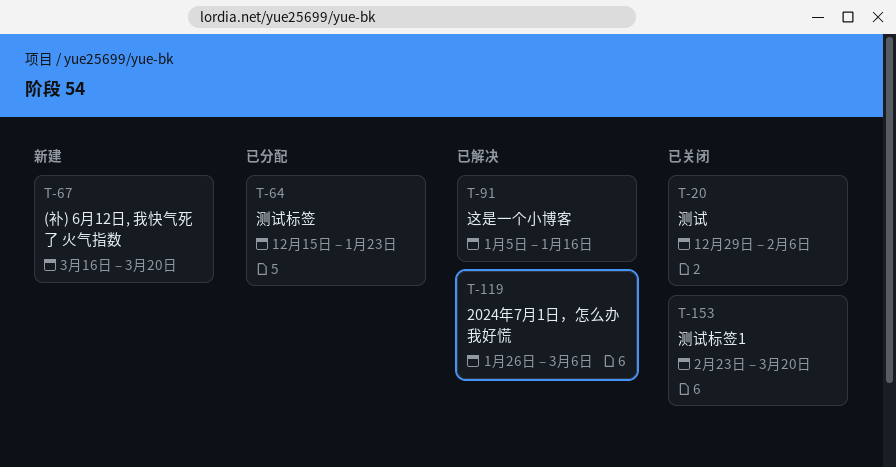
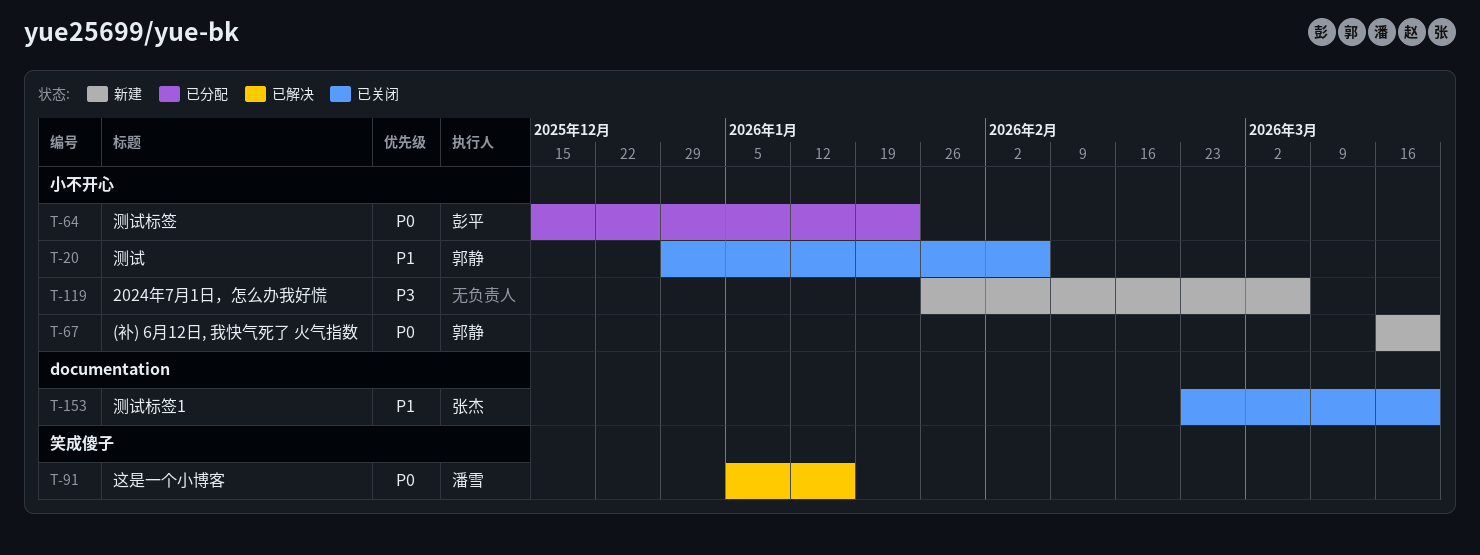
T-119, status: 已解决 -> 新建

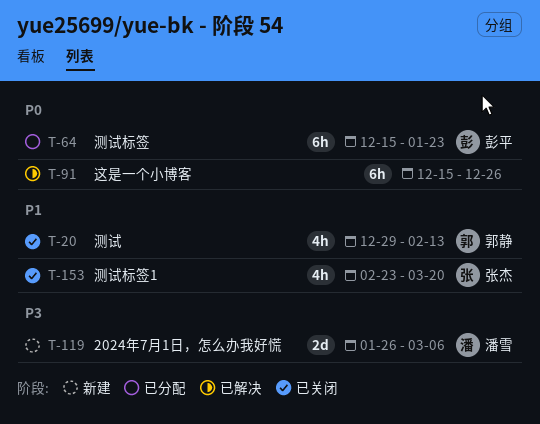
T-20, due: Feb 6 -> Feb 13
T-67: present -> none
T-91, owner: 潘雪 -> none
T-91, start: Jan 5 -> Dec 15
T-91, due: Jan 16 -> Dec 26
T-119, owner: none -> 潘雪

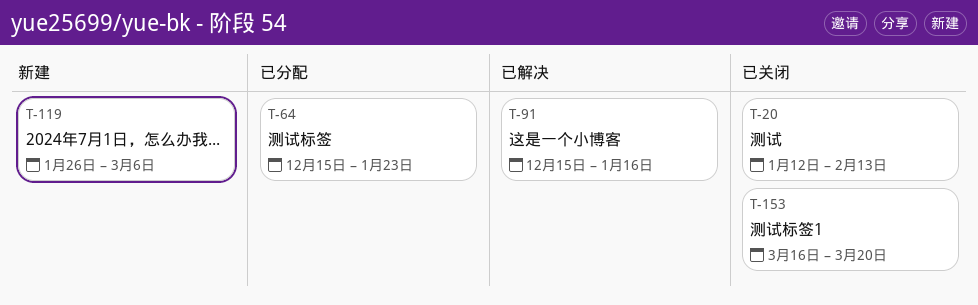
T-20, start: Dec 29 -> Jan 12
T-91, due: Dec 26 -> Jan 16
T-153, start: Feb 23 -> Mar 16

